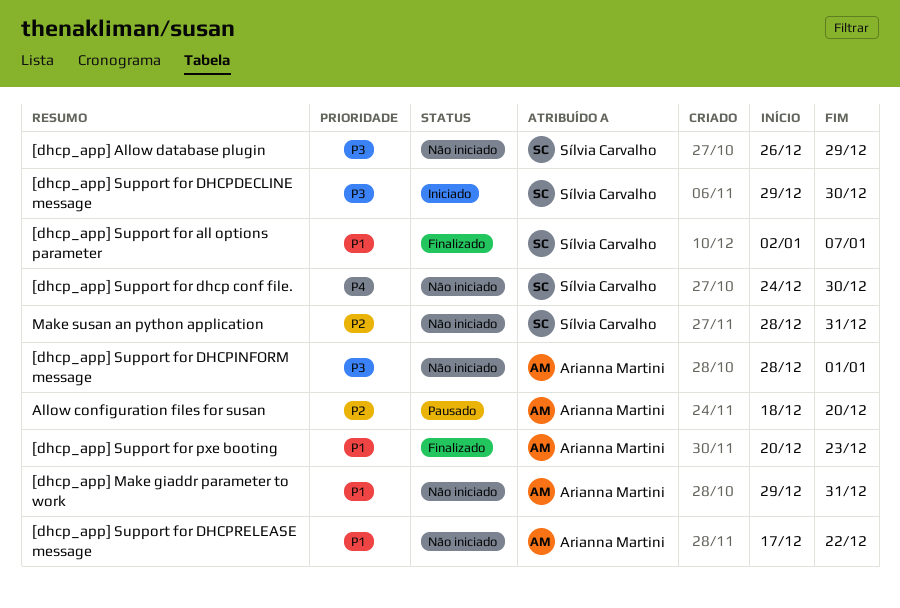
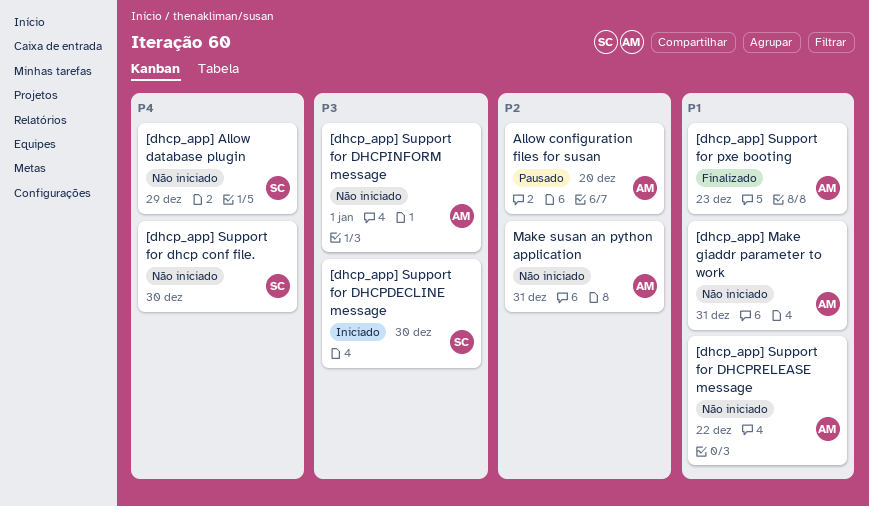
[dhcp_app] Allow database plugin, priority: P3 -> P4
[dhcp_app] Support for all options parameter: present -> none
Make susan an python application, owner: Sílvia Carvalho -> Arianna Martini

